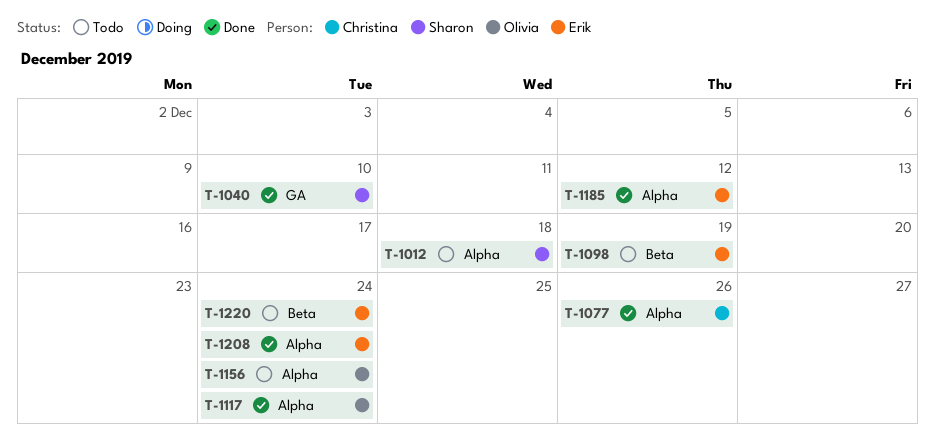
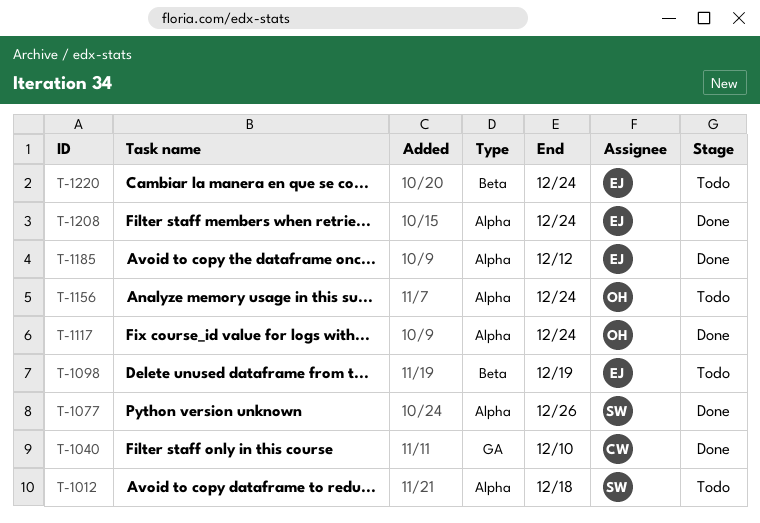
T-1040, owner: Sharon -> Christina
T-1077, owner: Christina -> Sharon

